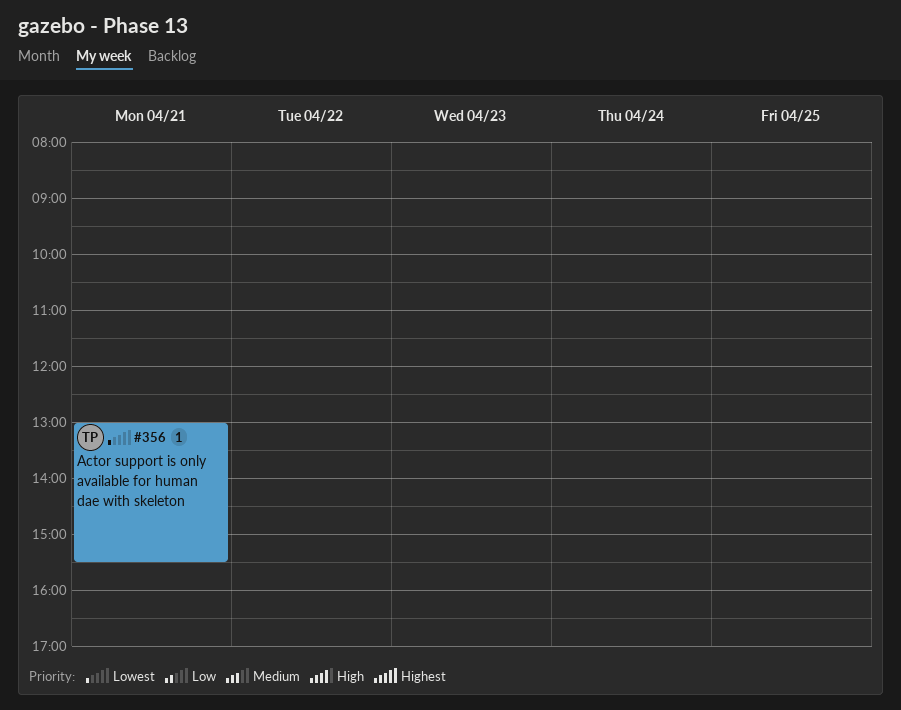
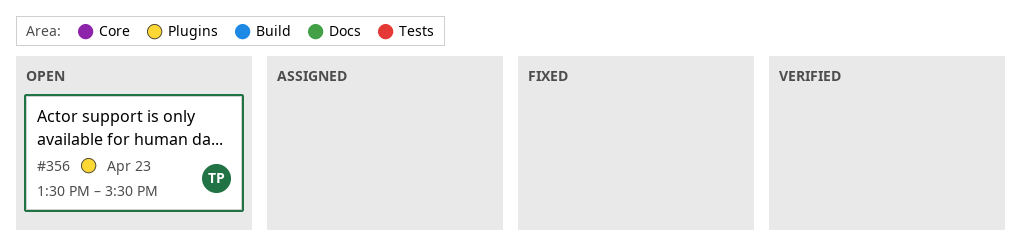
#356, day: Apr 21 -> Apr 23
#356, begins: 13:00 -> 13:30

